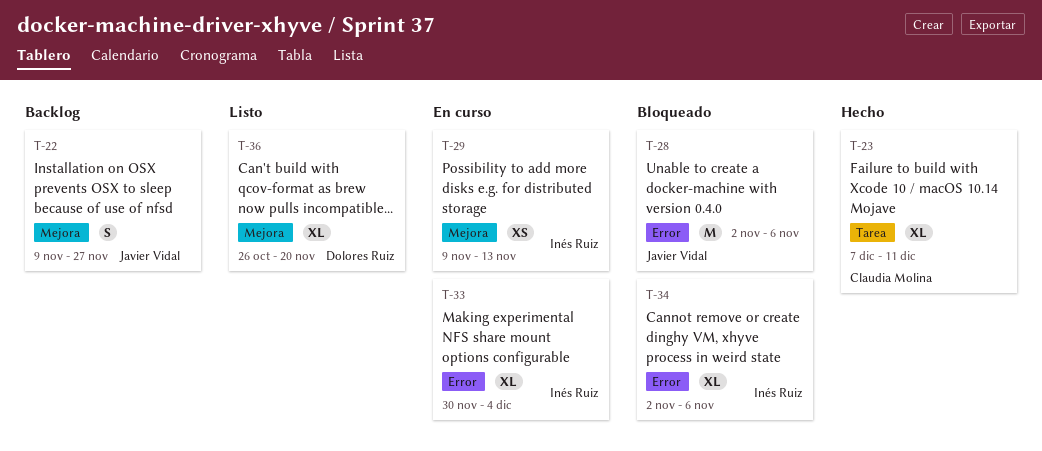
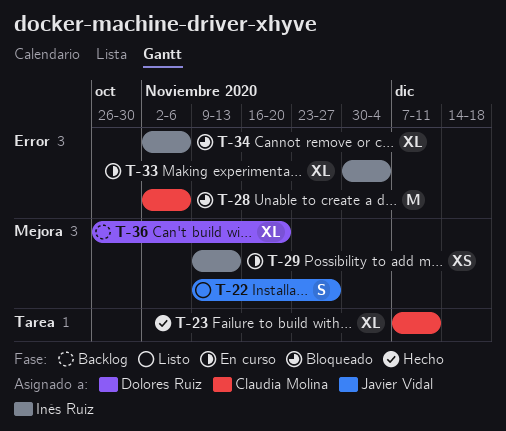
T-22, status: Backlog -> Listo
T-28, owner: Javier Vidal -> Claudia Molina
T-36, status: Listo -> Backlog

